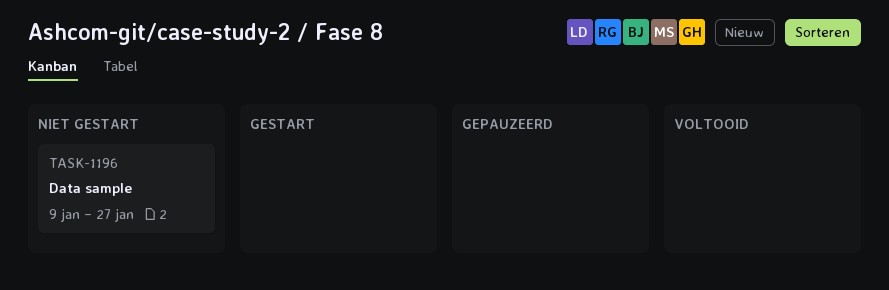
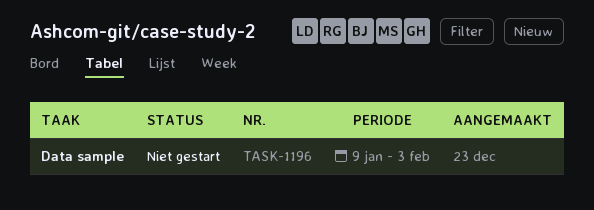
TASK-1196, due: Jan 27 -> Feb 3

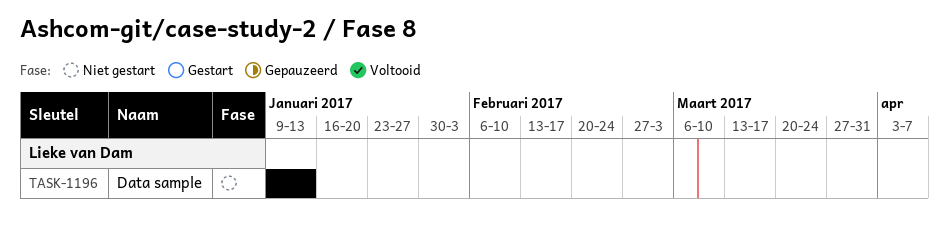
TASK-1196, due: Feb 3 -> Jan 13

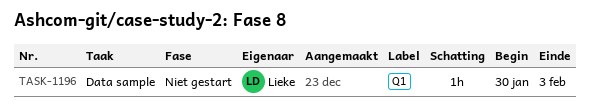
TASK-1196, start: Jan 9 -> Jan 30
TASK-1196, due: Jan 13 -> Feb 3

